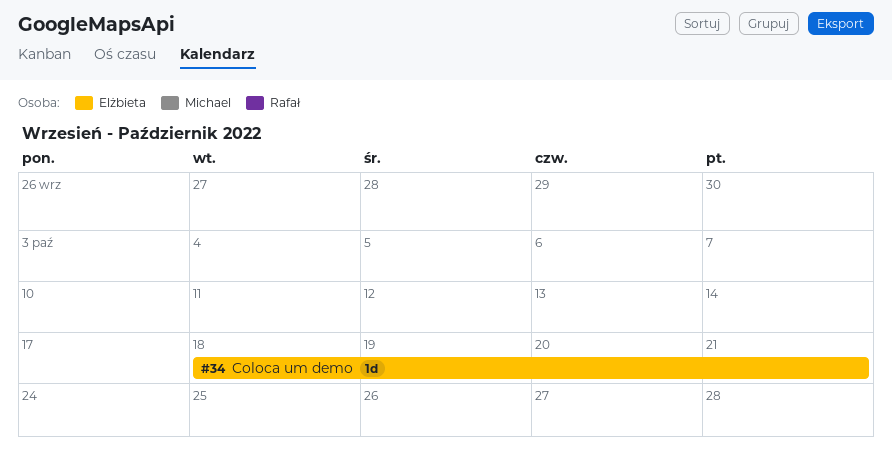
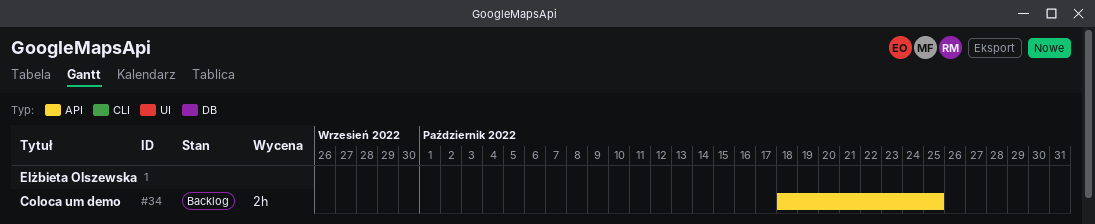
#34, estimate: 1d -> 2h
#34, due: Oct 21 -> Oct 25

